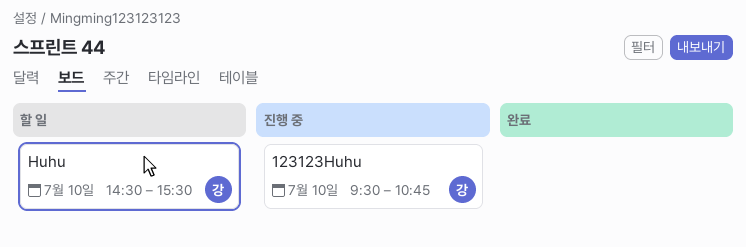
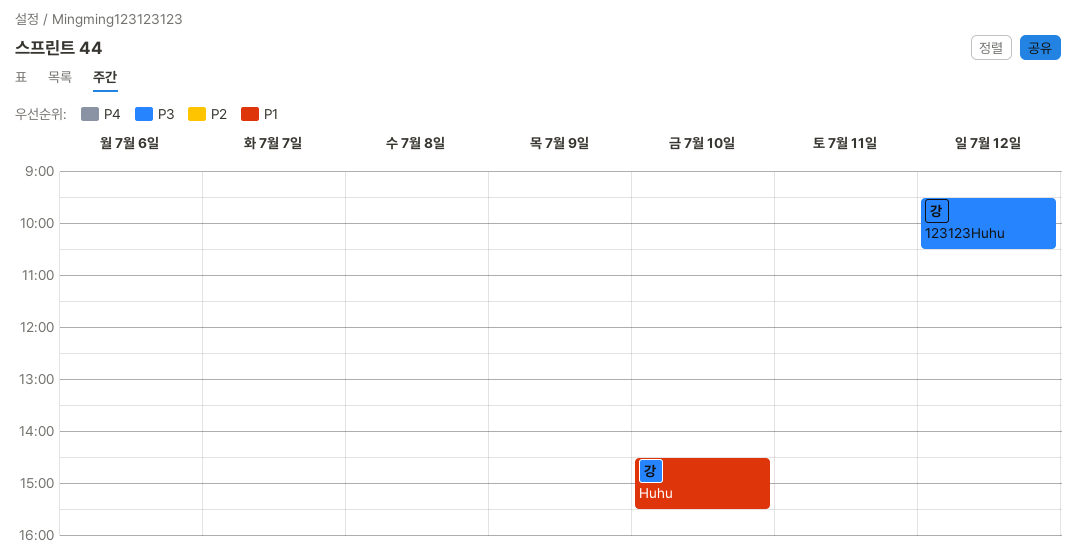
123123Huhu, day: Jul 10 -> Jul 12
123123Huhu, ends: 10:45 -> 10:30

